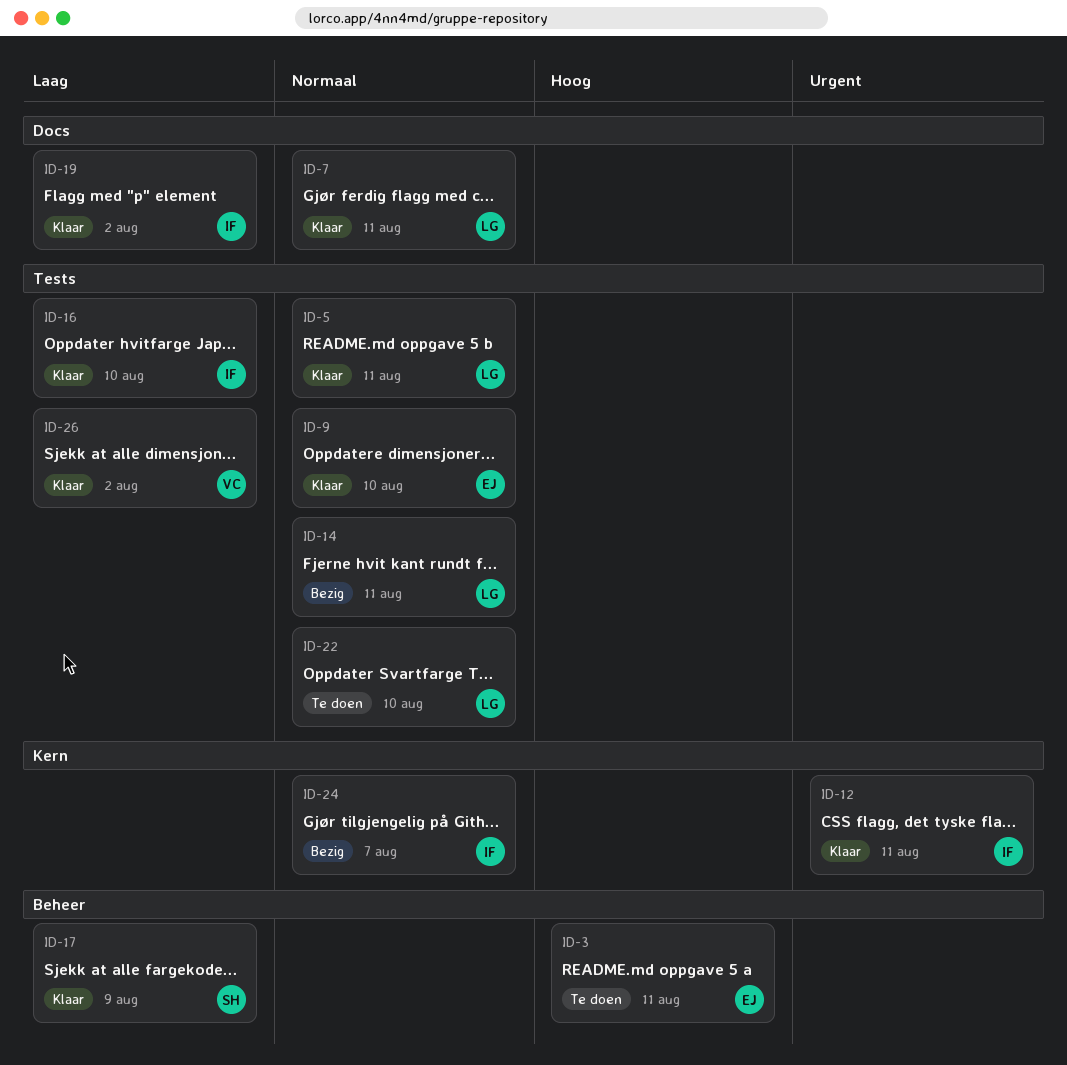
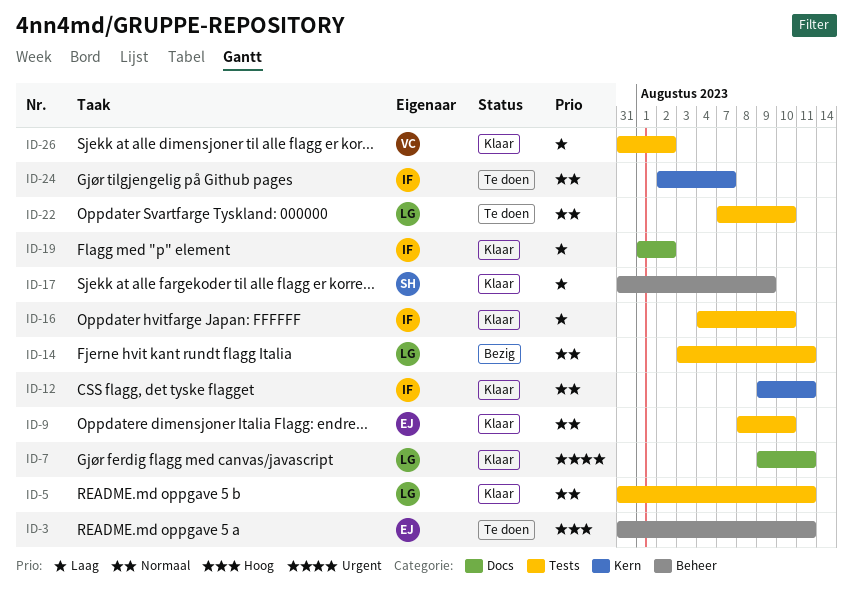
ID-7, priority: Normaal -> Urgent
ID-12, priority: Urgent -> Normaal
ID-24, status: Bezig -> Te doen

